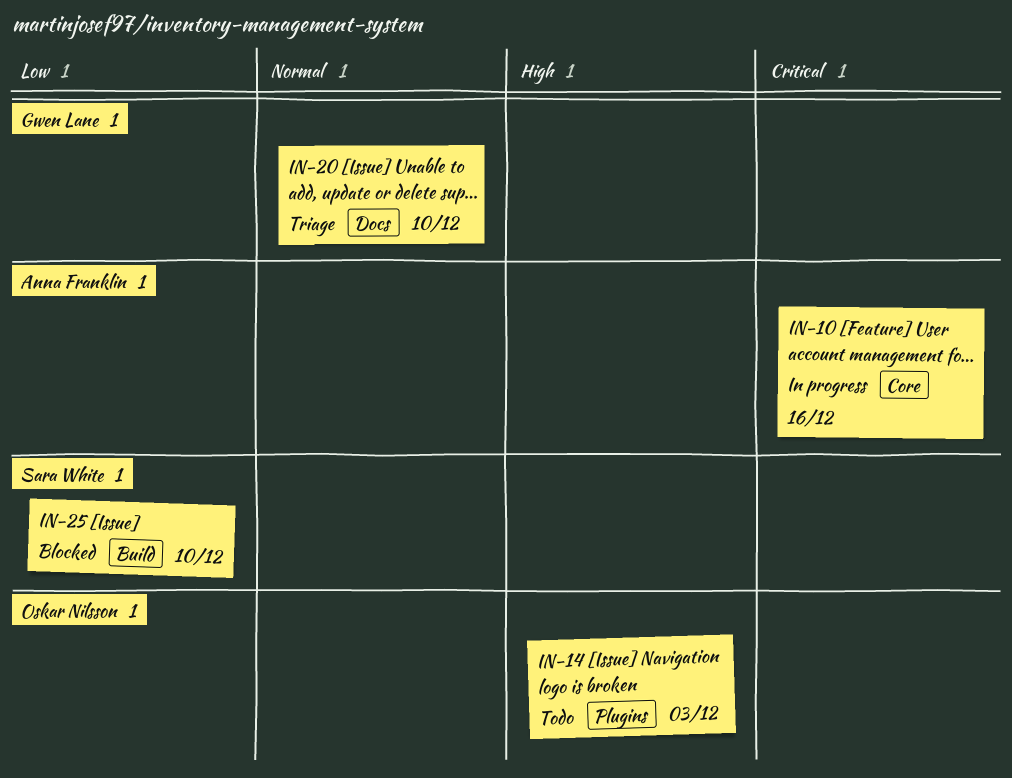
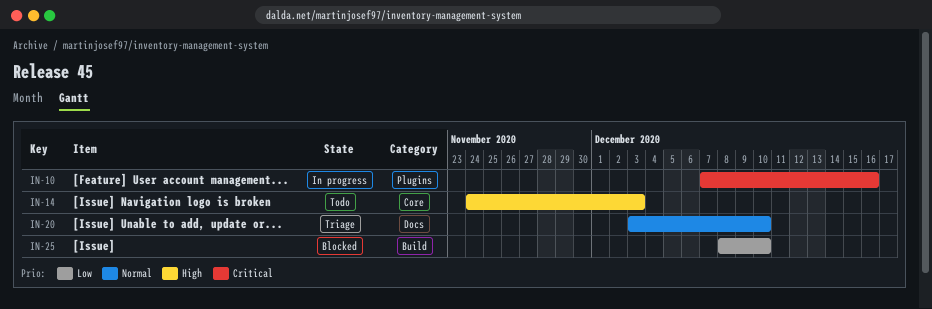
IN-10, label: Core -> Plugins
IN-14, label: Plugins -> Core

